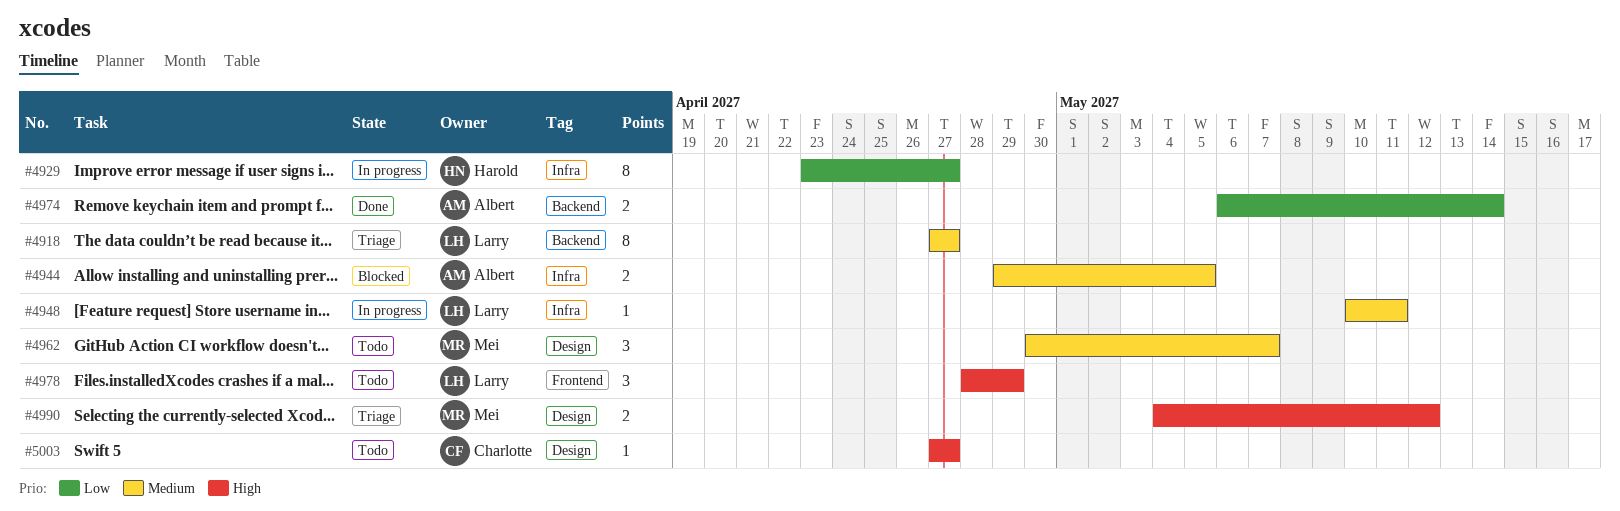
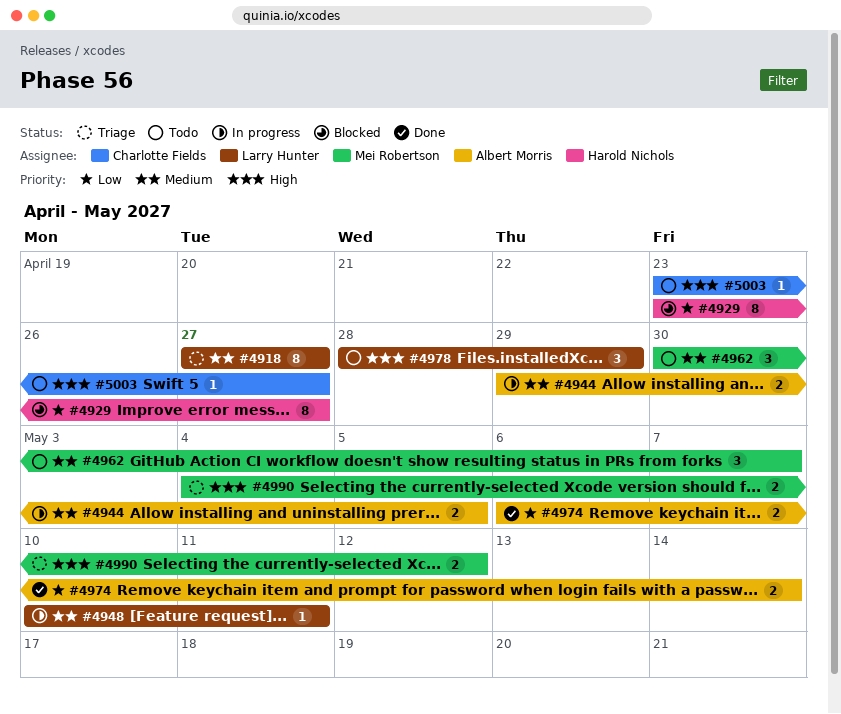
#4929, status: In progress -> Blocked
#4944, status: Blocked -> In progress
#5003, start: Apr 27 -> Apr 23

